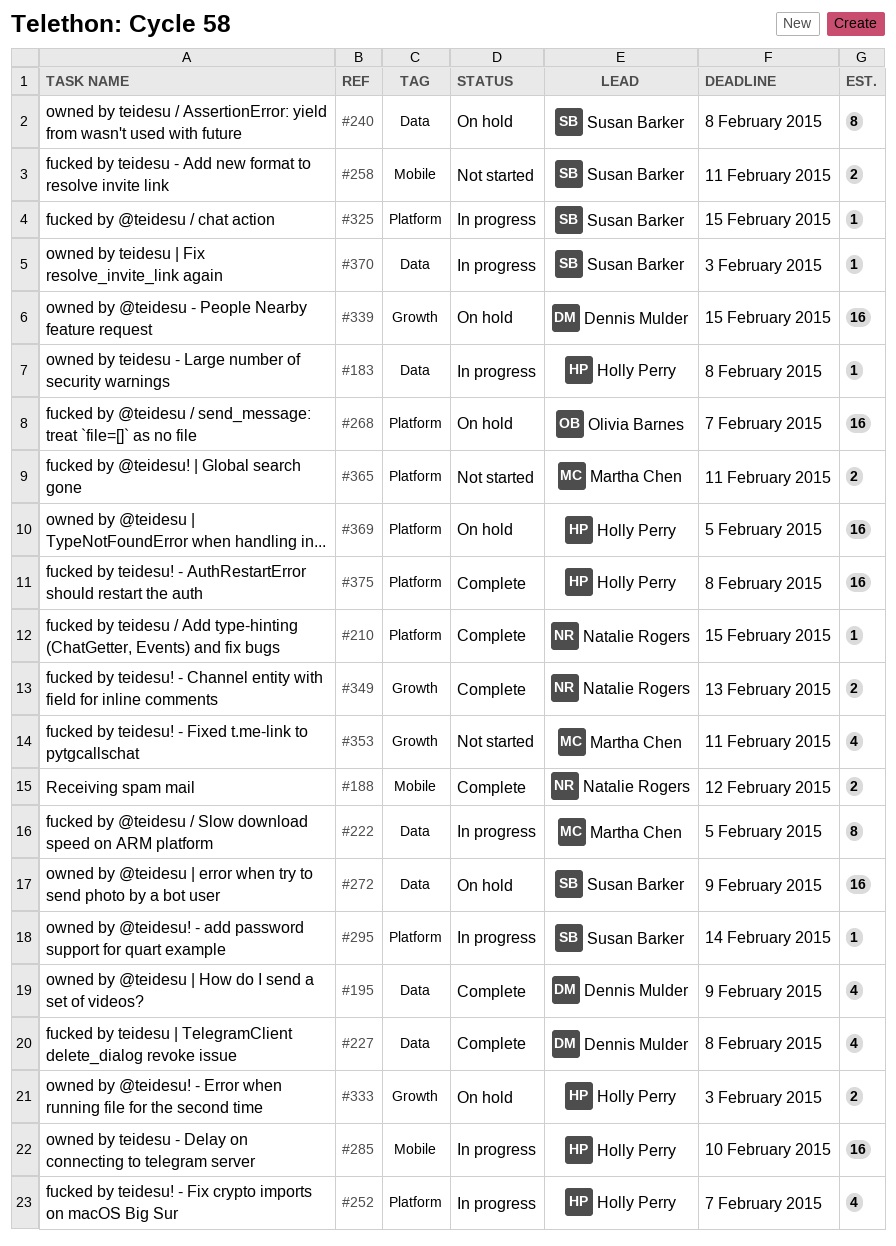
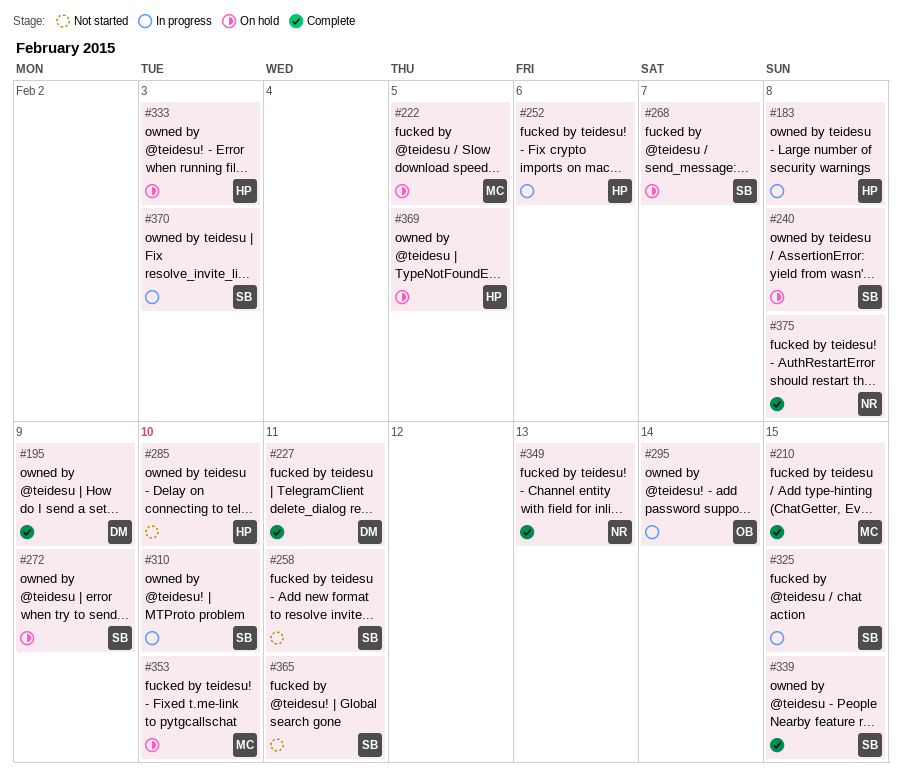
#188: present -> none
#210, owner: Natalie Rogers -> Martha Chen
#222, status: In progress -> On hold
#227, due: Feb 8 -> Feb 11
#252, due: Feb 7 -> Feb 6
#268, owner: Olivia Barnes -> Susan Barker
#285, status: In progress -> Not started
#295, owner: Susan Barker -> Olivia Barnes
#310: none -> present
#339, status: On hold -> Complete
#339, owner: Dennis Mulder -> Susan Barker
#353, status: Not started -> On hold
#353, due: Feb 11 -> Feb 10
#365, owner: Martha Chen -> Susan Barker
#375, owner: Holly Perry -> Natalie Rogers

